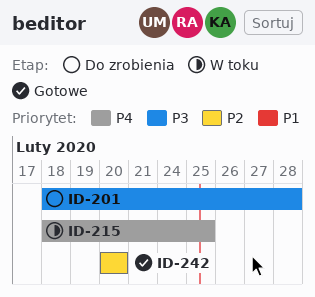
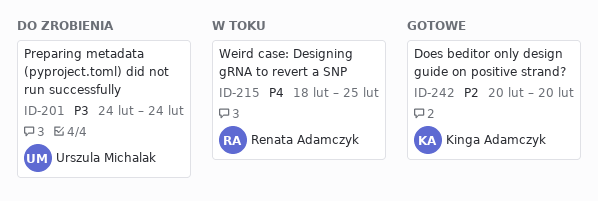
ID-201, start: Feb 18 -> Feb 24
ID-201, due: Feb 28 -> Feb 24

